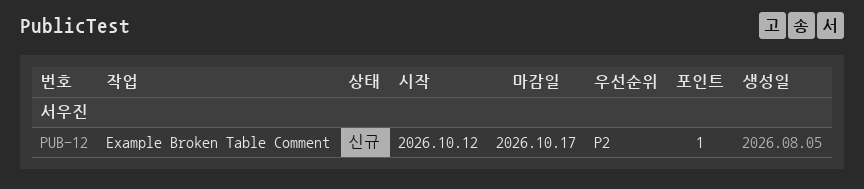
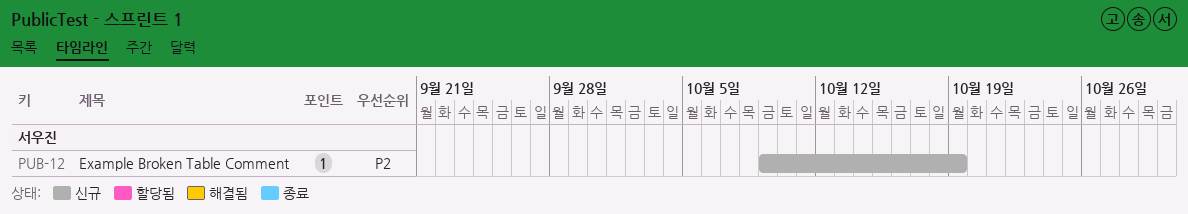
PUB-12, start: Oct 12 -> Oct 9
PUB-12, due: Oct 17 -> Oct 19

